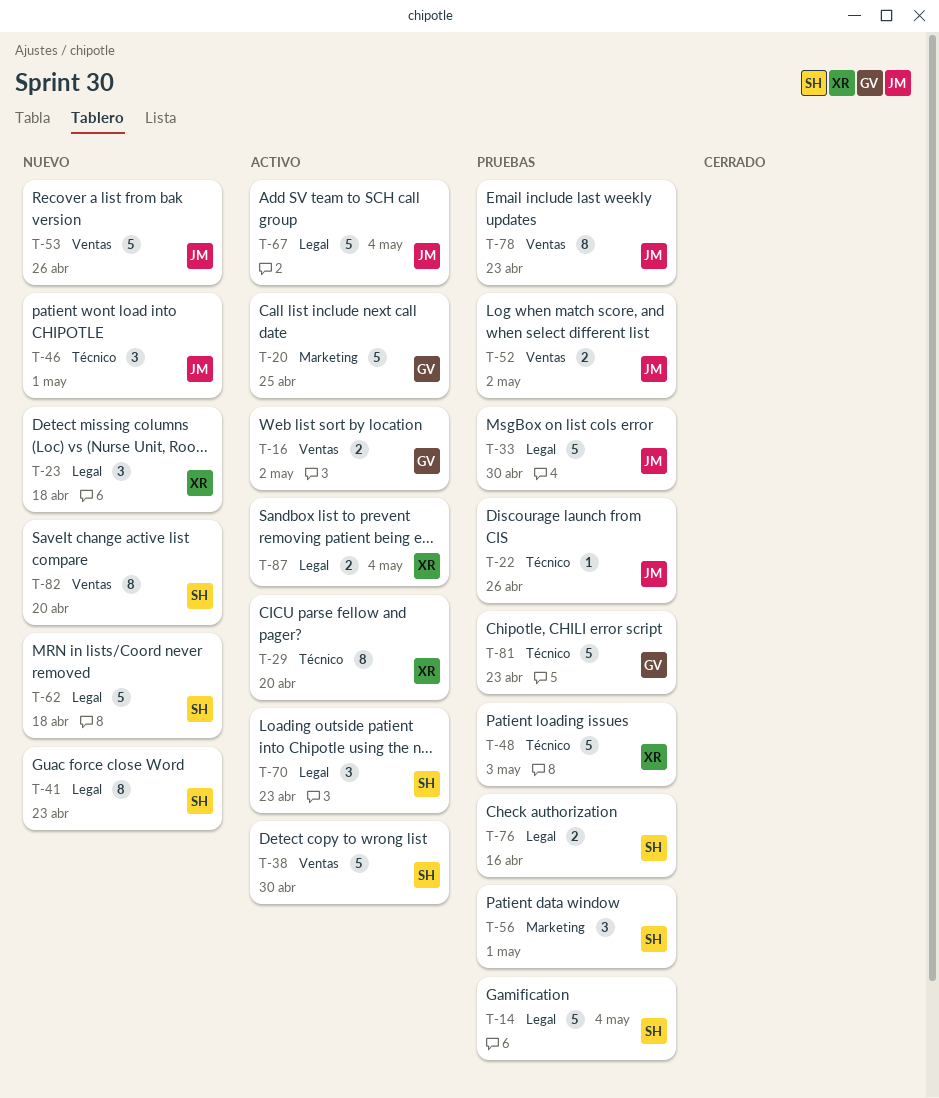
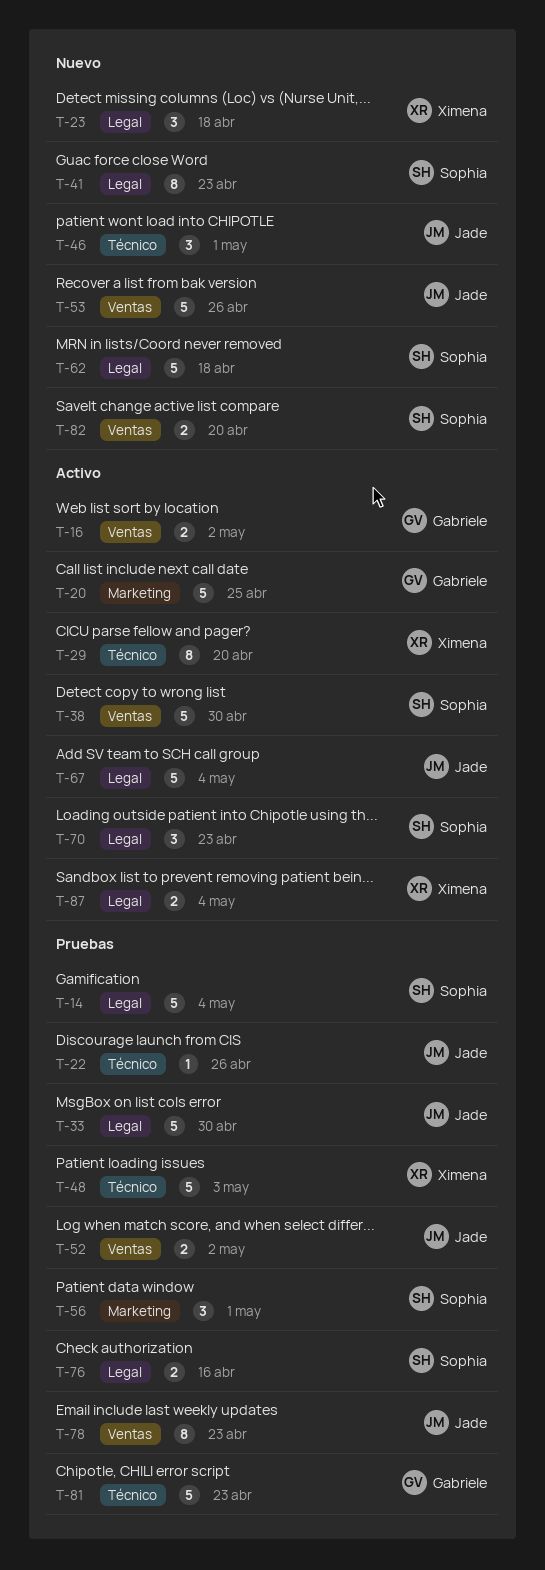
T-82, estimate: 8 -> 2

